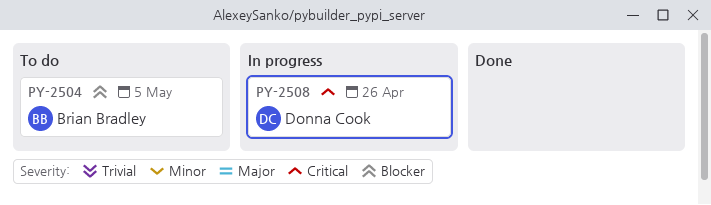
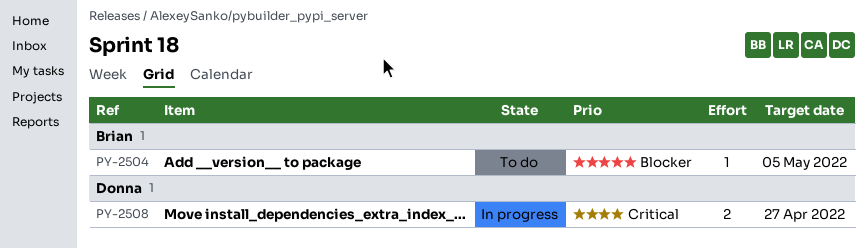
PY-2508, due: Apr 26 -> Apr 27

